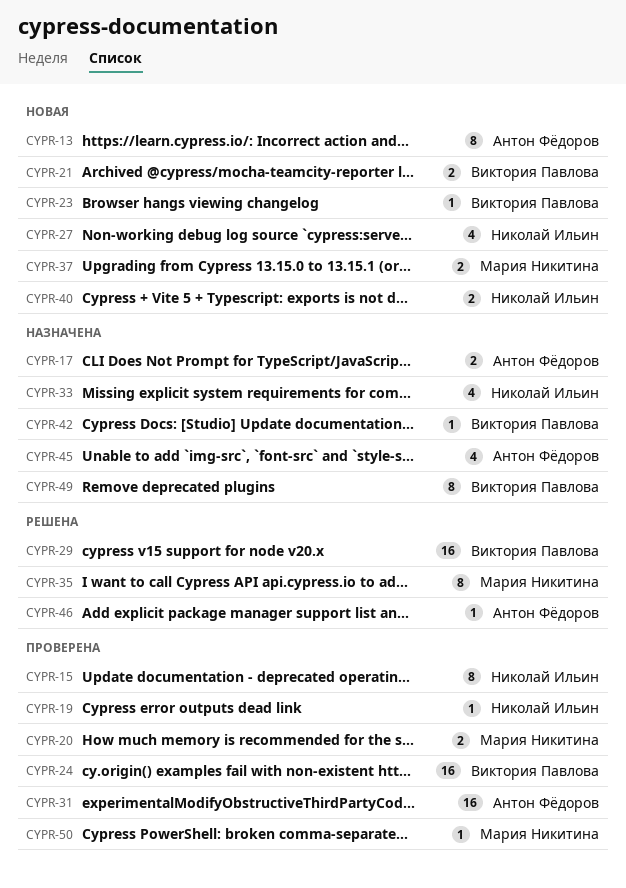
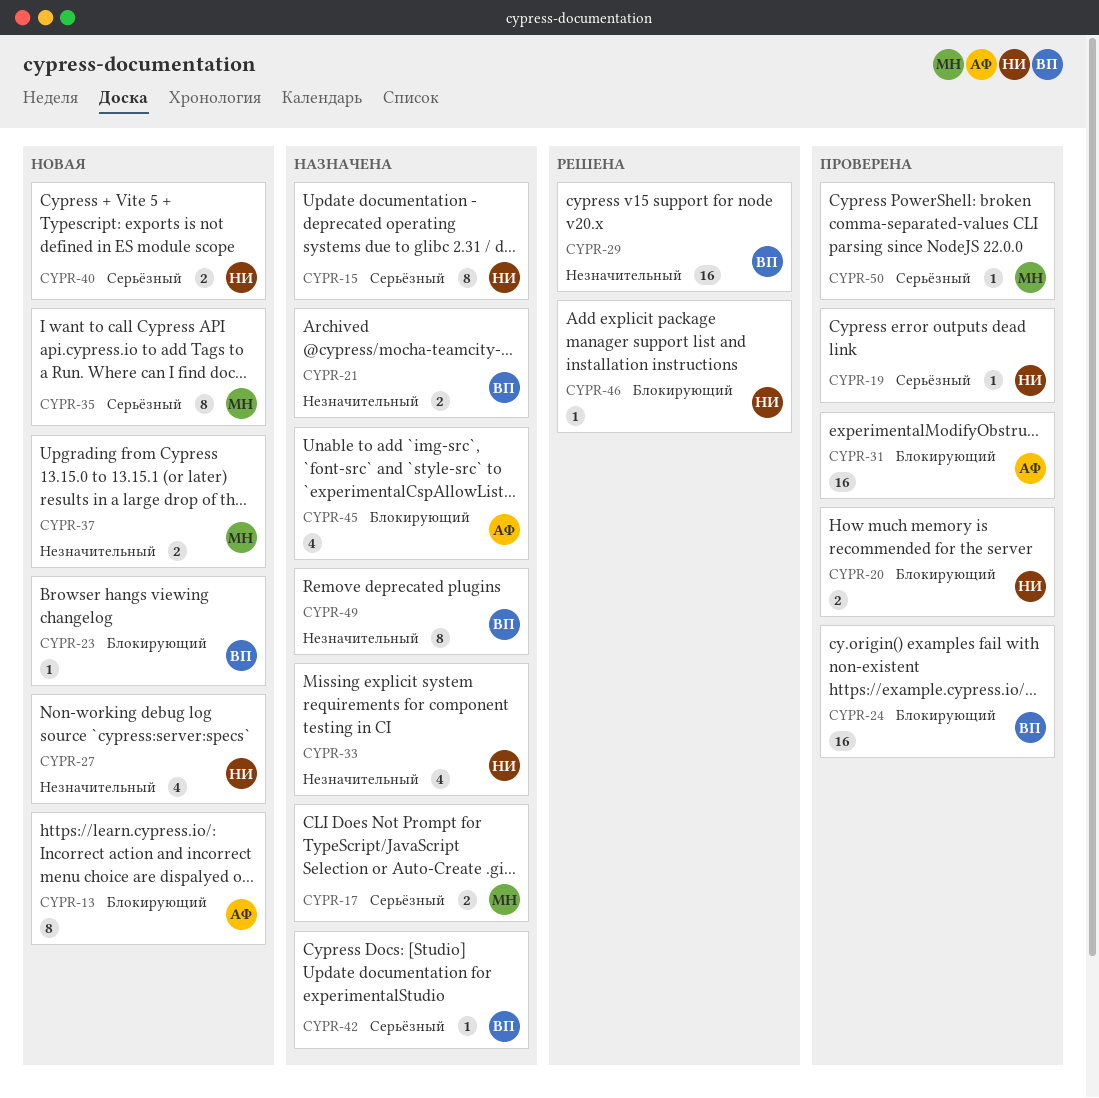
CYPR-15, status: Проверена -> Назначена
CYPR-17, owner: Антон Фёдоров -> Мария Никитина
CYPR-20, owner: Мария Никитина -> Николай Ильин
CYPR-21, status: Новая -> Назначена
CYPR-35, status: Решена -> Новая
CYPR-46, owner: Антон Фёдоров -> Николай Ильин

